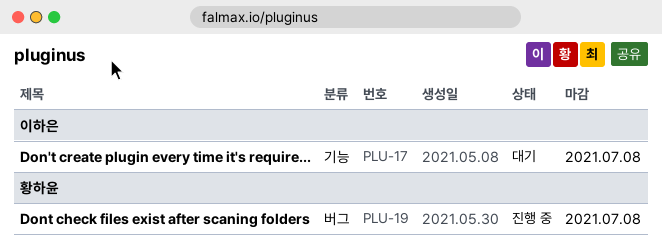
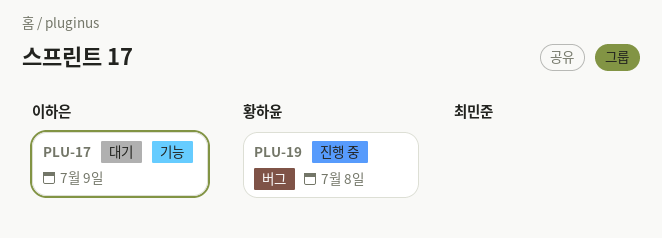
PLU-17, due: Jul 8 -> Jul 9

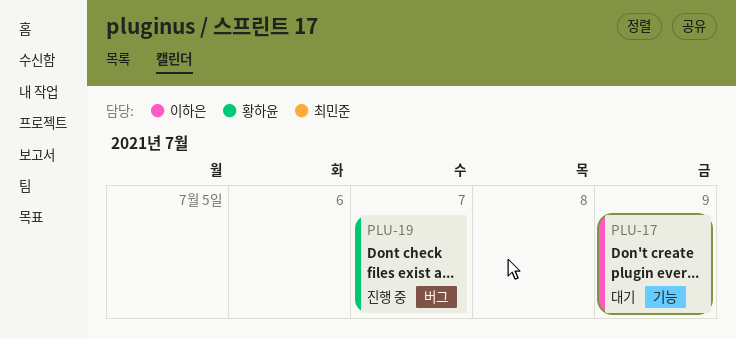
PLU-19, due: Jul 8 -> Jul 7

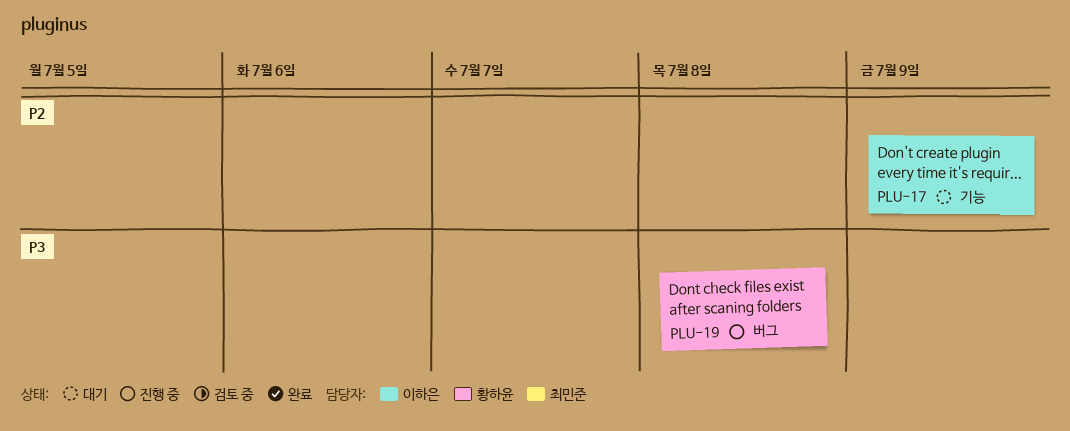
PLU-19, due: Jul 7 -> Jul 8

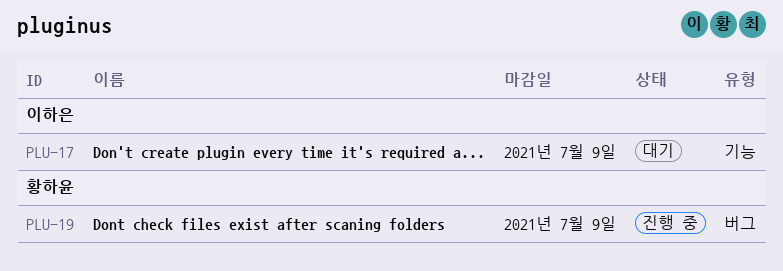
PLU-19, due: Jul 8 -> Jul 9

